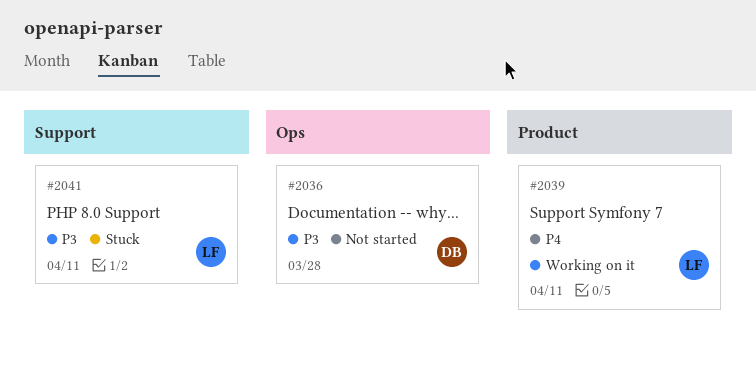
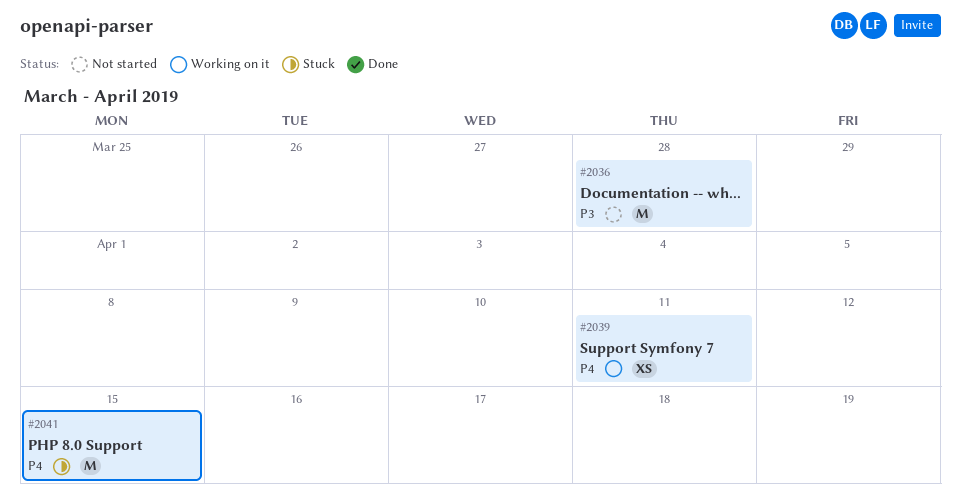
#2041, priority: P3 -> P4
#2041, due: Apr 11 -> Apr 15

